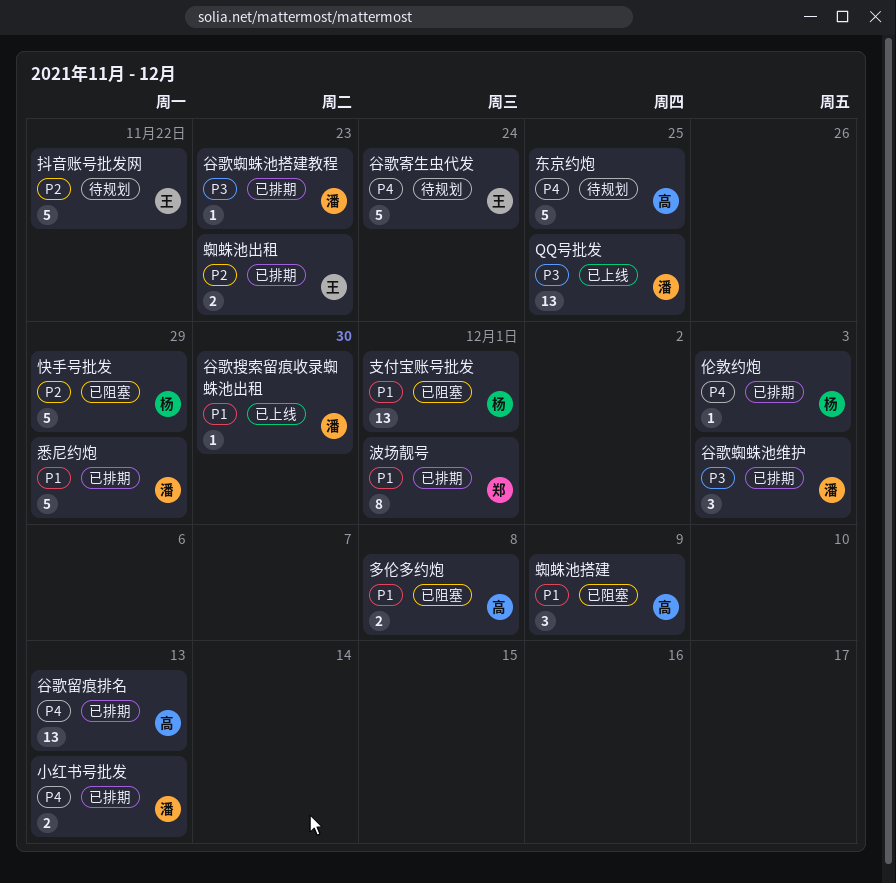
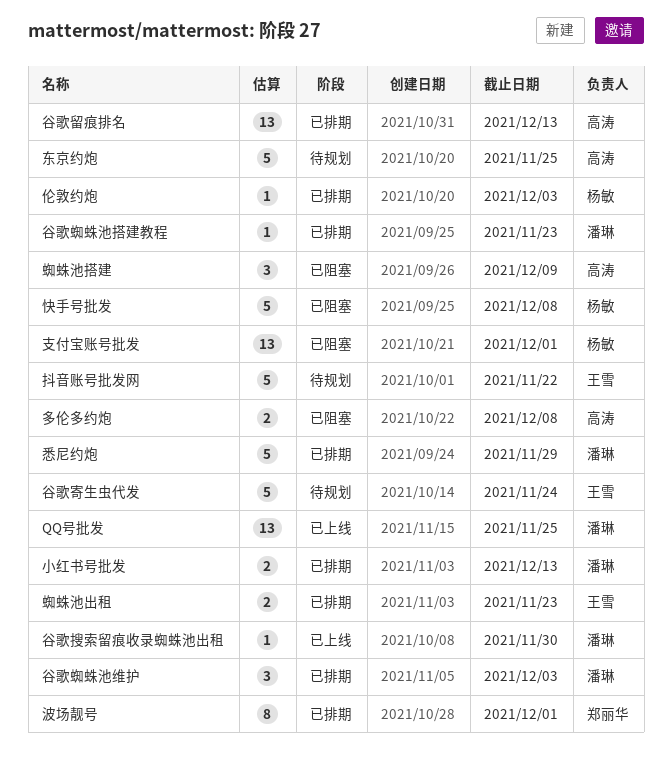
快手号批发, due: Nov 29 -> Dec 8

